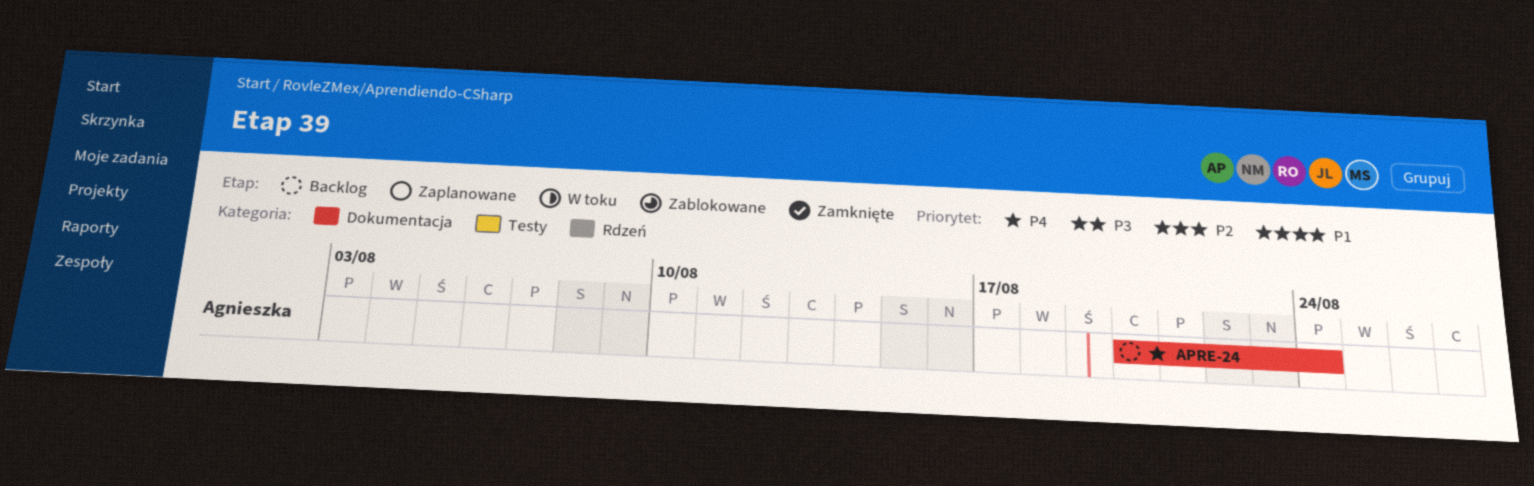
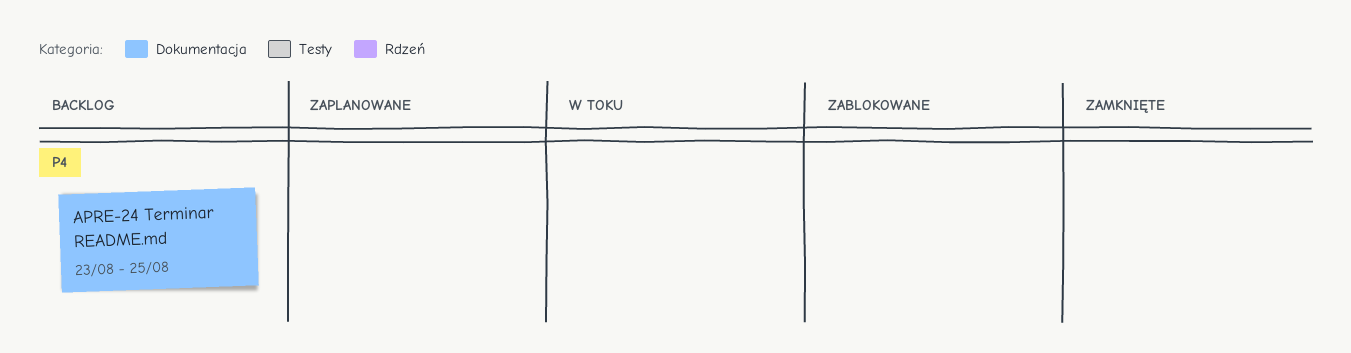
APRE-24, start: Aug 20 -> Aug 23
APRE-24, due: Aug 24 -> Aug 25

